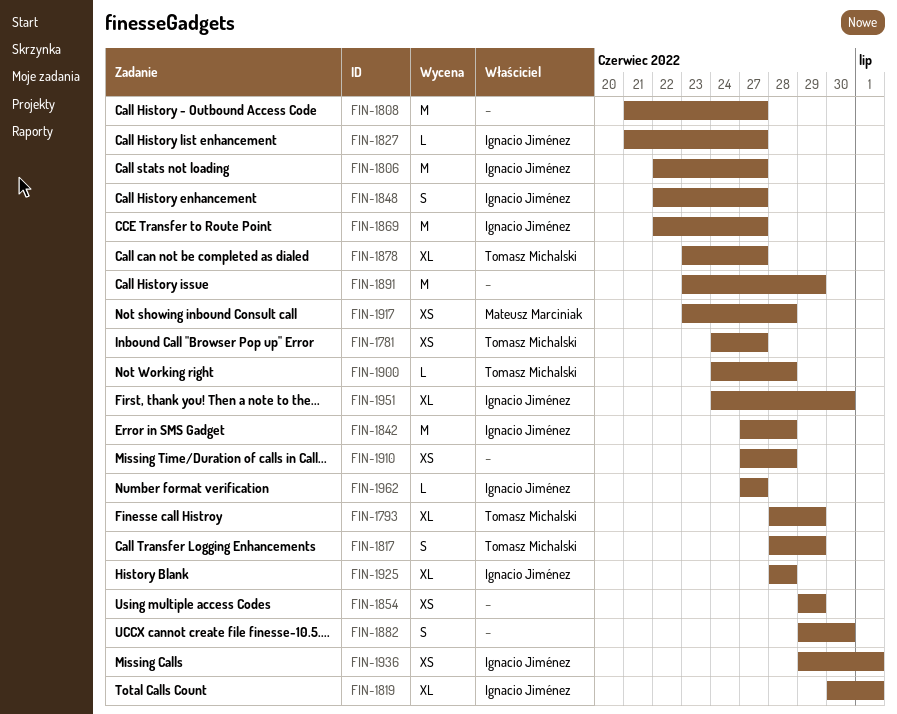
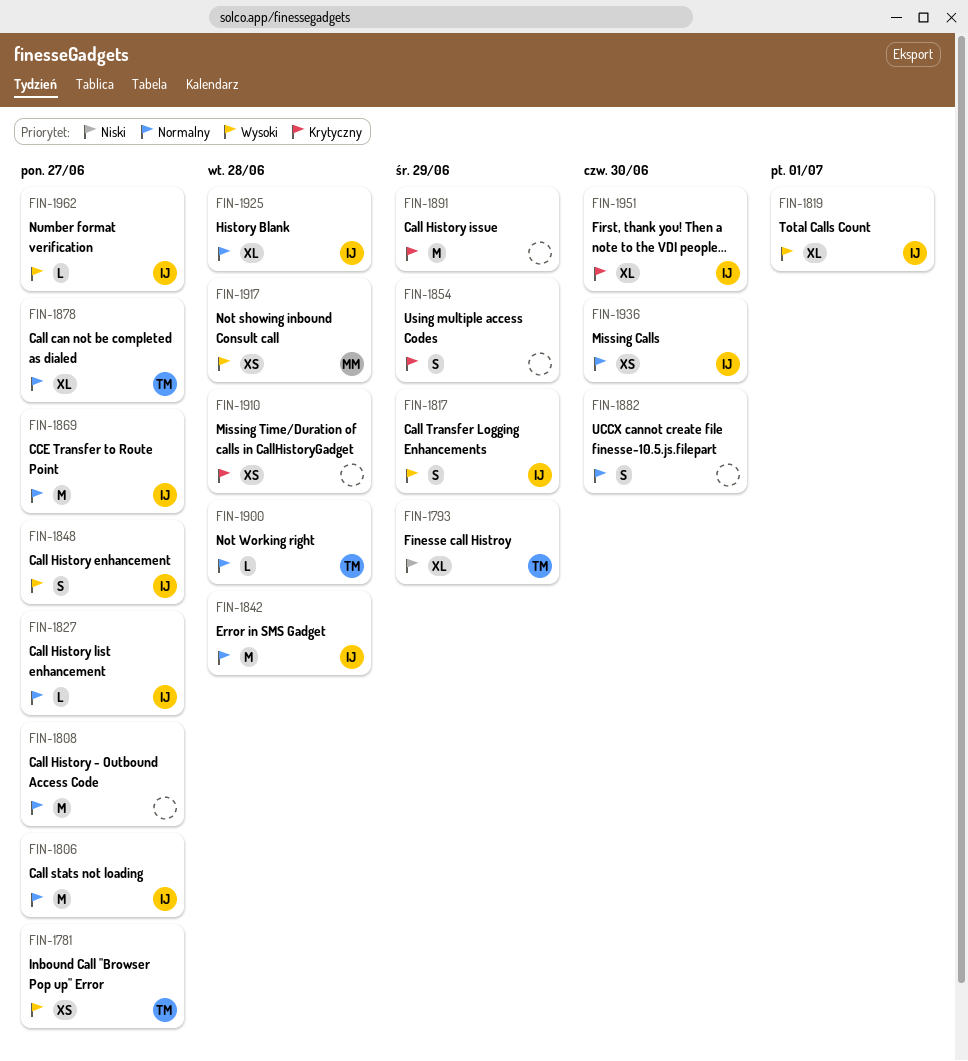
FIN-1817, owner: Tomasz Michalski -> Ignacio Jiménez
FIN-1854, estimate: XS -> S
FIN-1936, due: Jul 1 -> Jun 30

